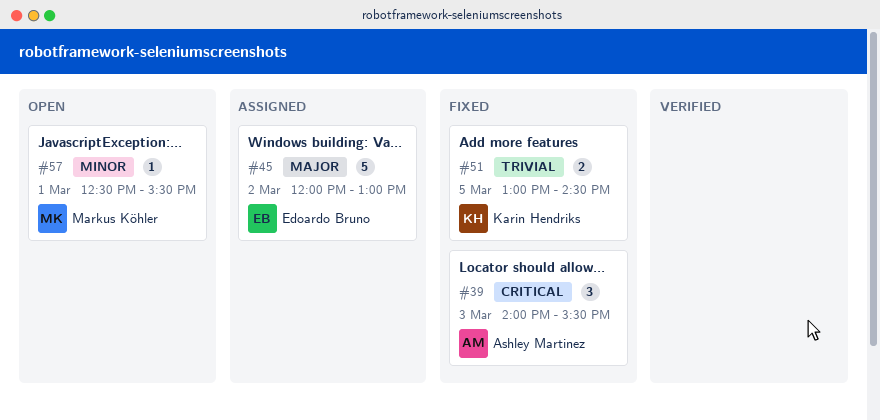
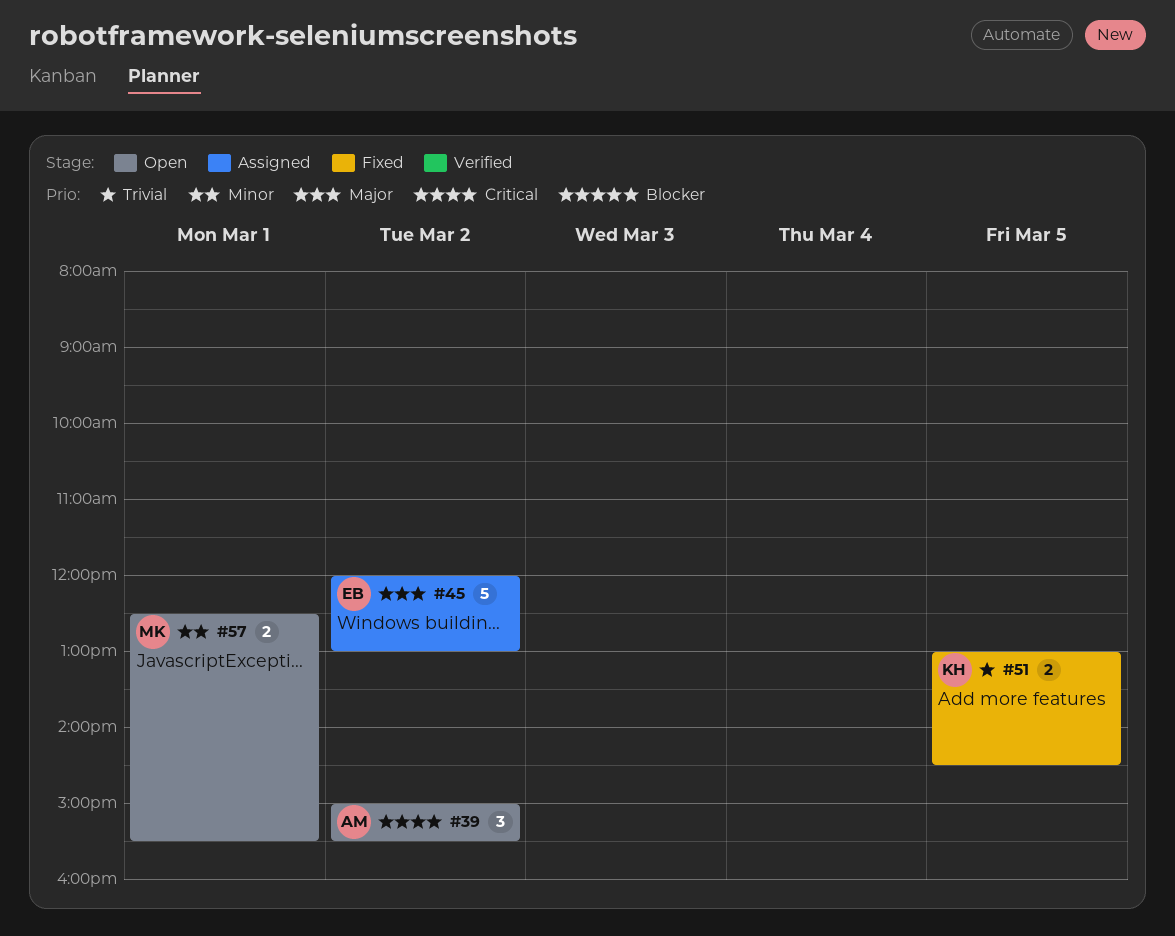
#39, status: Fixed -> Open
#39, day: Mar 3 -> Mar 2
#39, begins: 14:00 -> 15:00
#57, estimate: 1 -> 2

